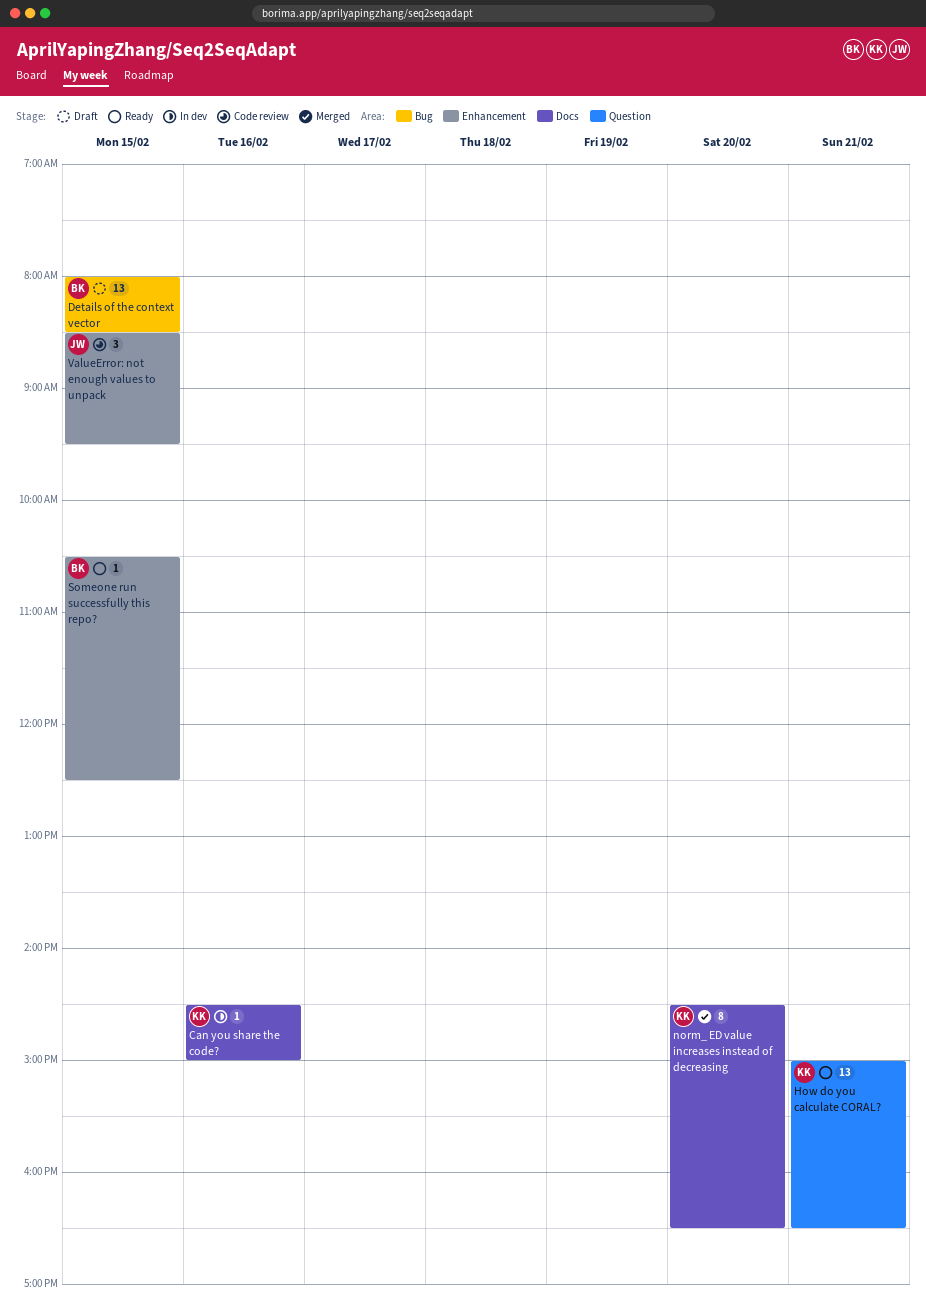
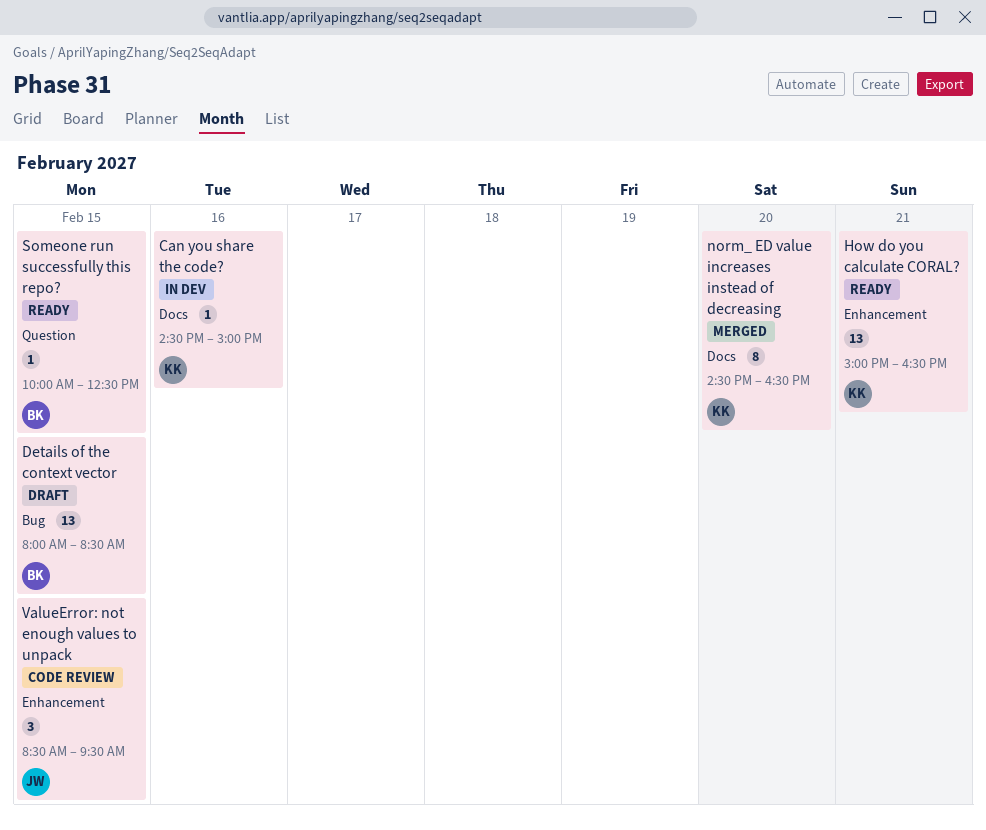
How do you calculate CORAL?, label: Question -> Enhancement
Someone run successfully this repo?, label: Enhancement -> Question
Someone run successfully this repo?, begins: 10:30 -> 10:00

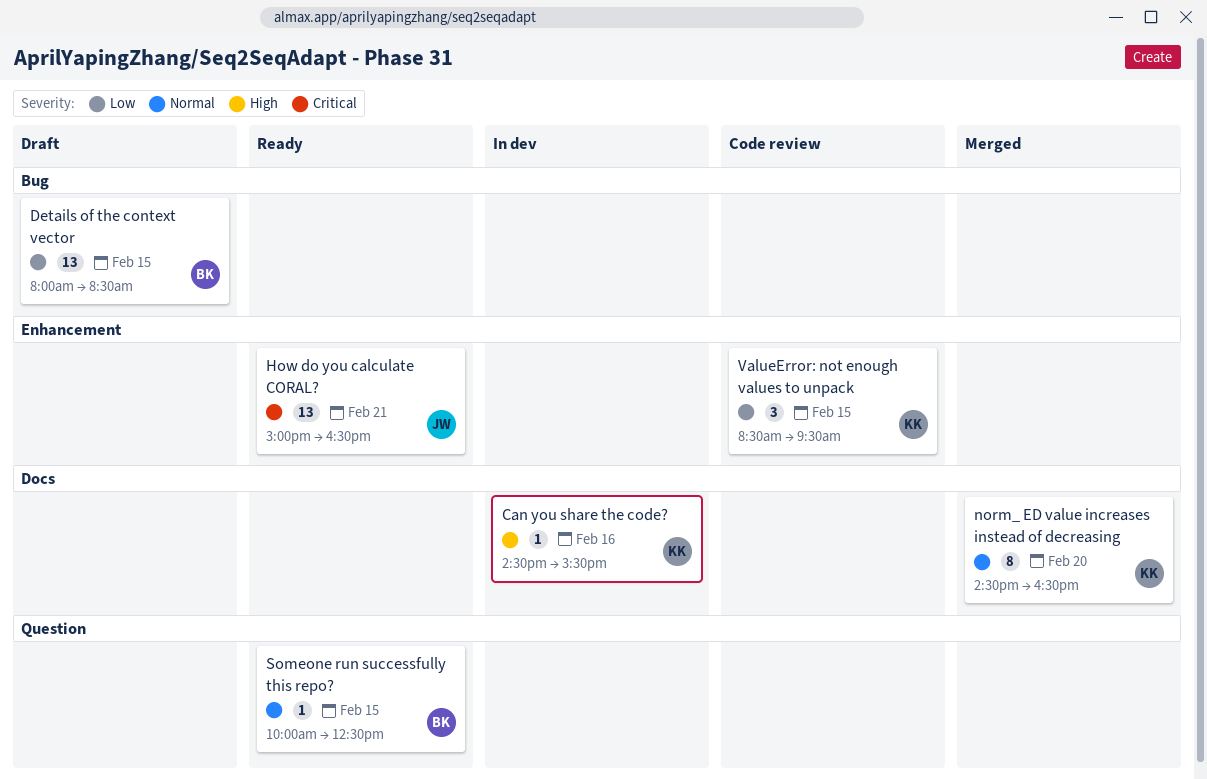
Can you share the code?, ends: 15:00 -> 15:30
How do you calculate CORAL?, owner: KK -> JW
ValueError: not enough values to unpack, owner: JW -> KK

